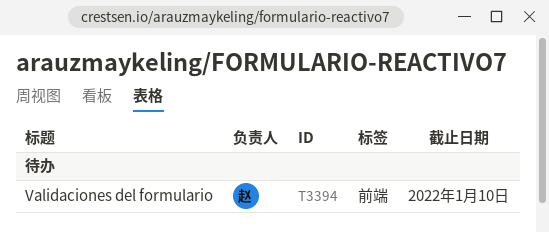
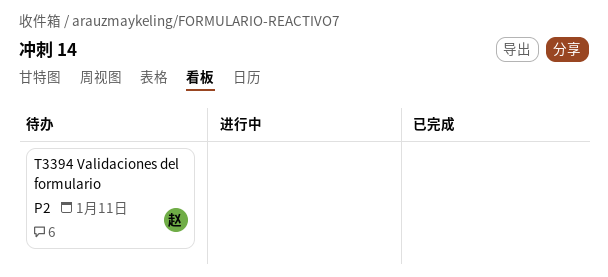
T3394, due: Jan 10 -> Jan 11

